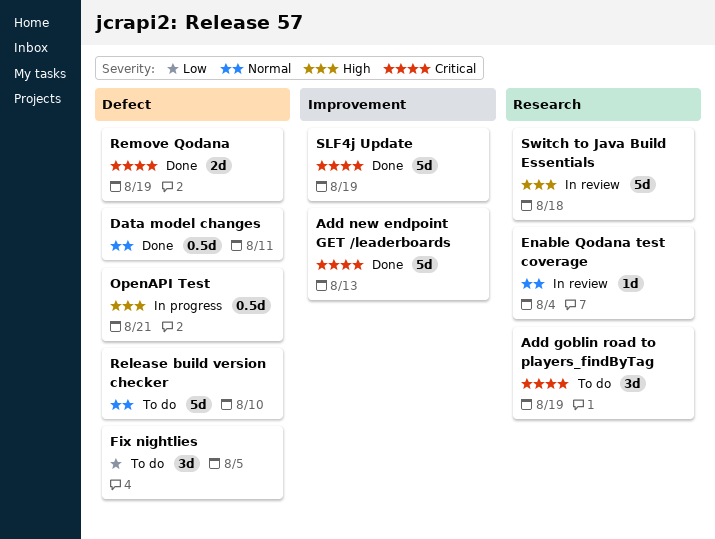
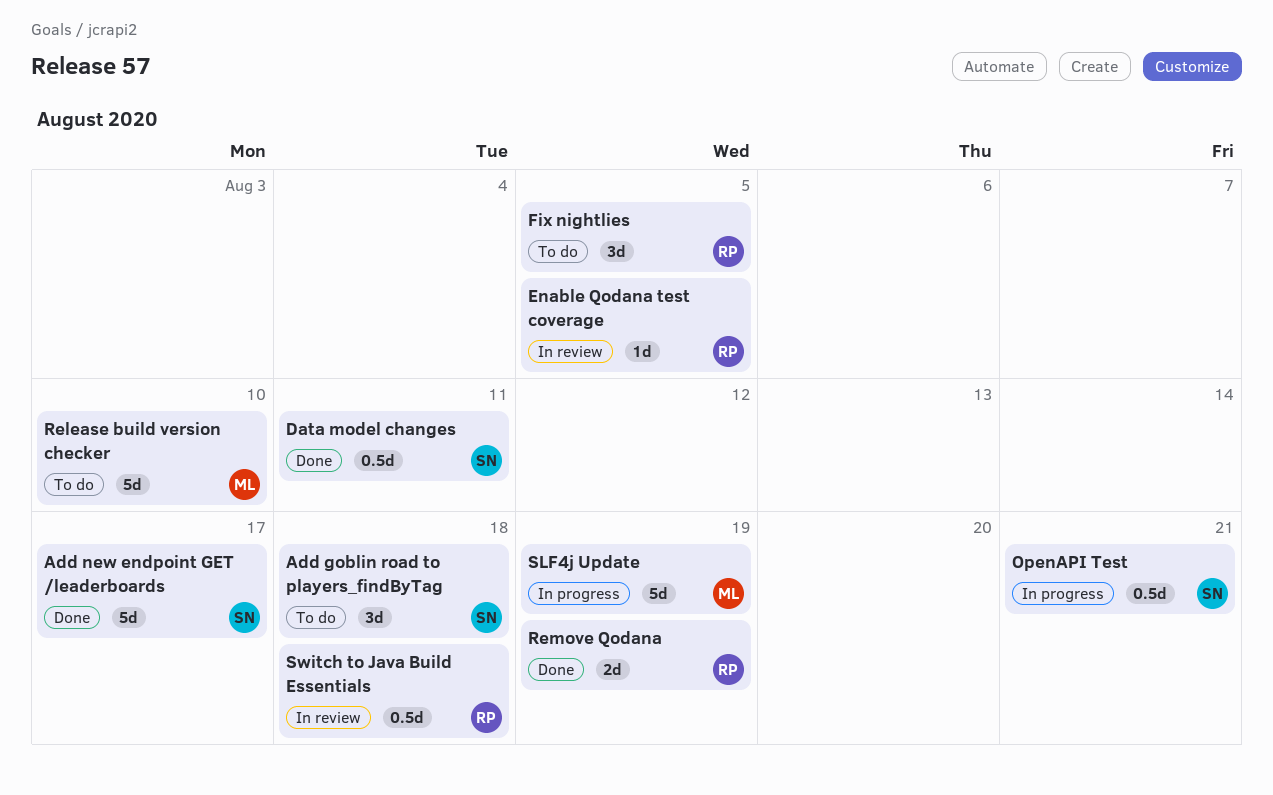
Add goblin road to players_findByTag, due: Aug 19 -> Aug 18
Add new endpoint GET /leaderboards, due: Aug 13 -> Aug 17
Enable Qodana test coverage, due: Aug 4 -> Aug 5
SLF4j Update, status: Done -> In progress
Switch to Java Build Essentials, estimate: 5d -> 0.5d

